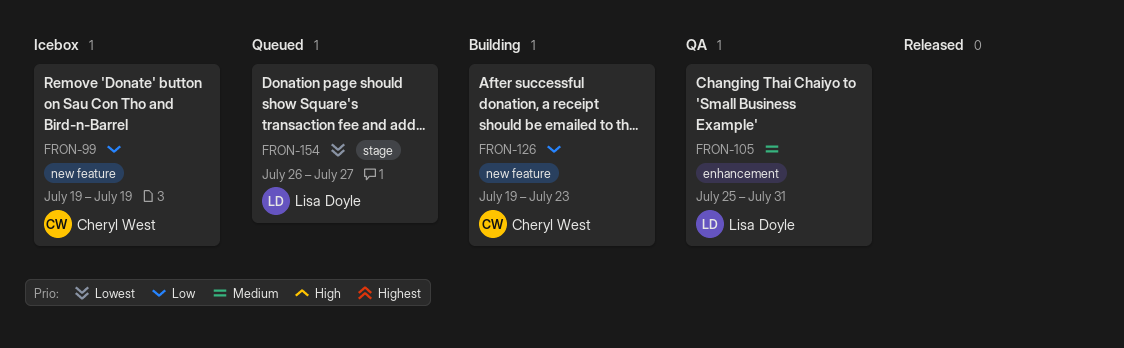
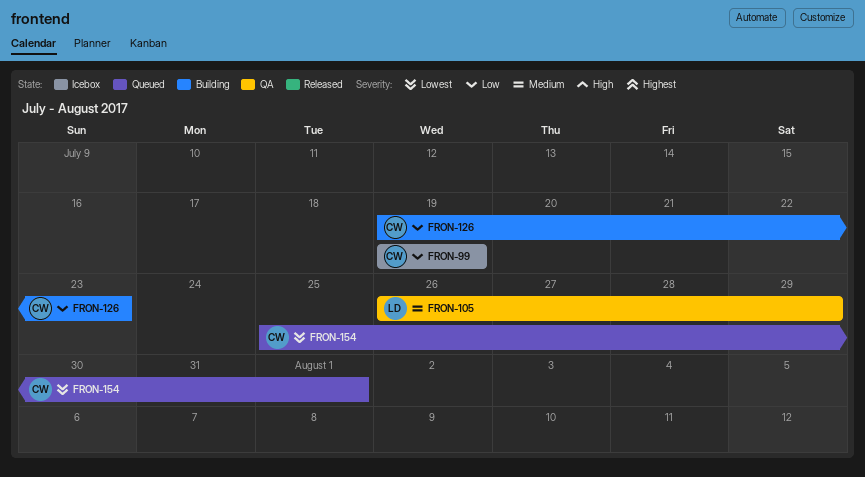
FRON-105, start: Jul 25 -> Jul 26
FRON-105, due: Jul 31 -> Jul 29
FRON-154, owner: Lisa Doyle -> Cheryl West
FRON-154, start: Jul 26 -> Jul 25
FRON-154, due: Jul 27 -> Aug 1

